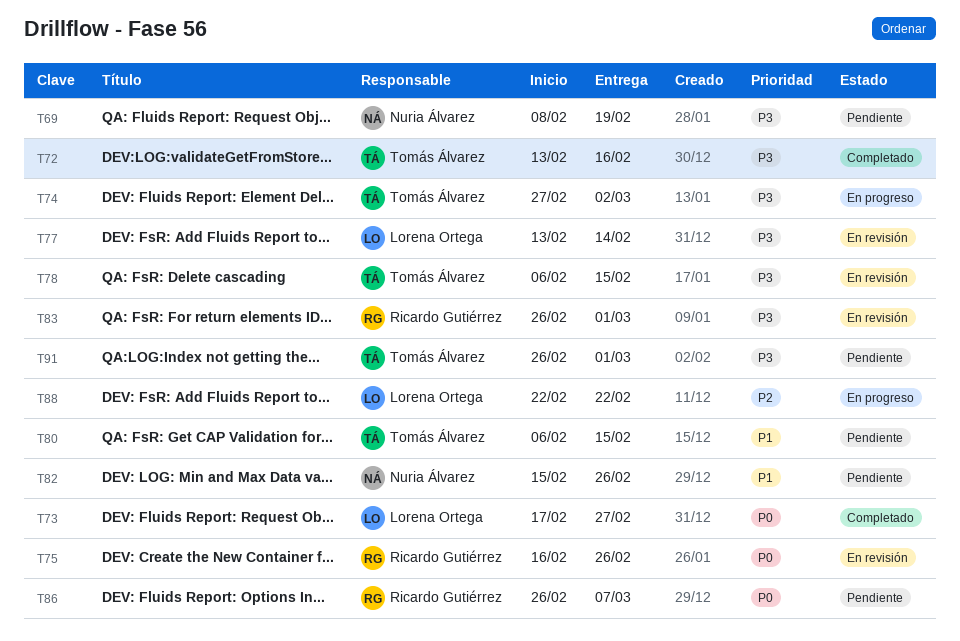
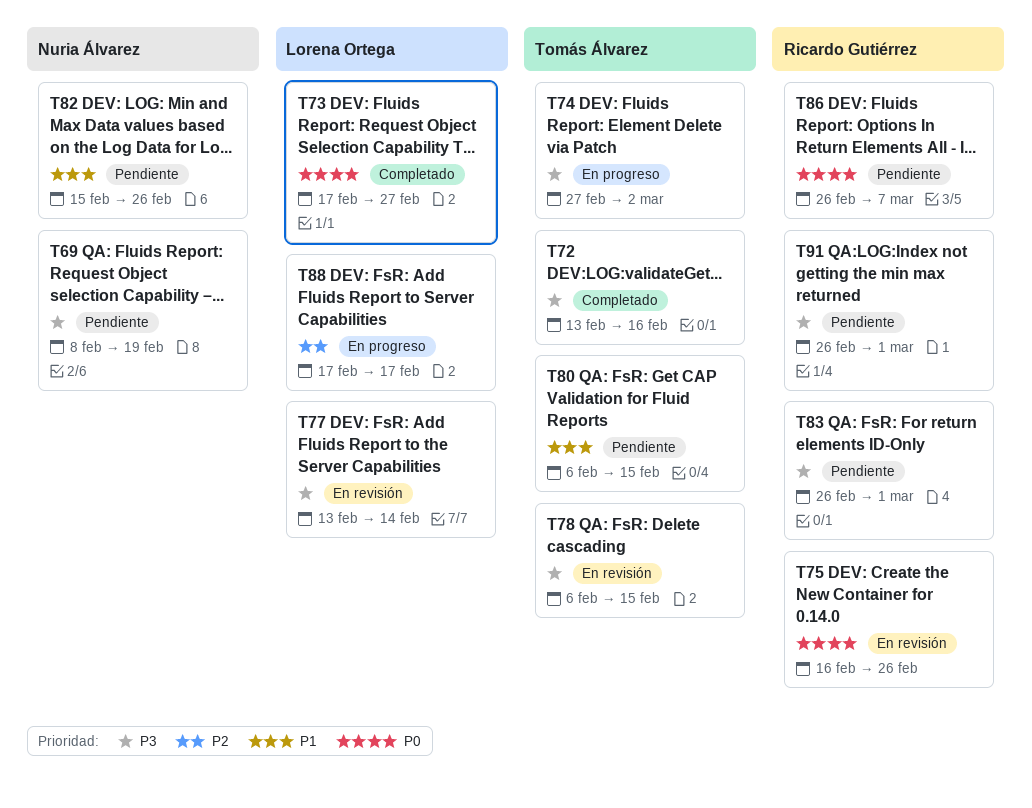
T83, status: En revisión -> Pendiente
T88, start: Feb 22 -> Feb 17
T88, due: Feb 22 -> Feb 17
T91, owner: Tomás Álvarez -> Ricardo Gutiérrez

